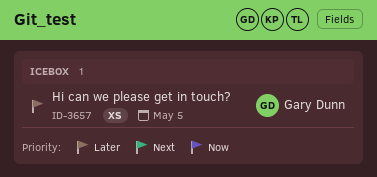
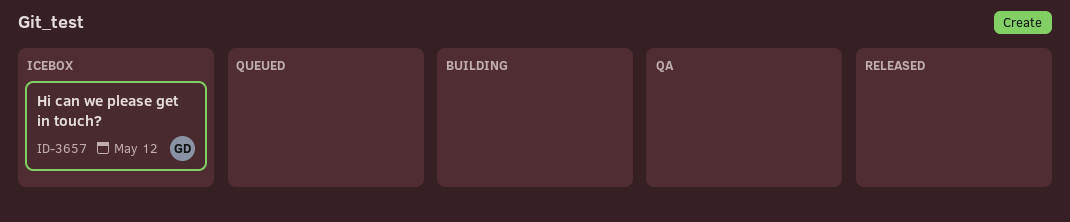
ID-3657, due: May 5 -> May 12

